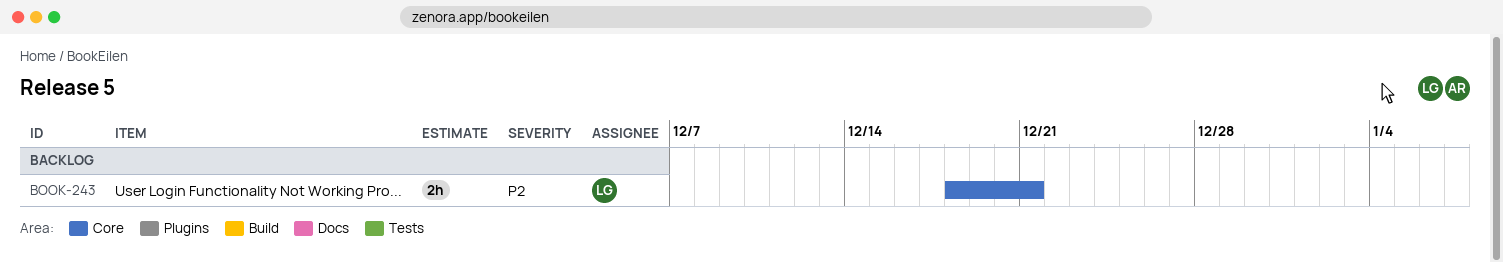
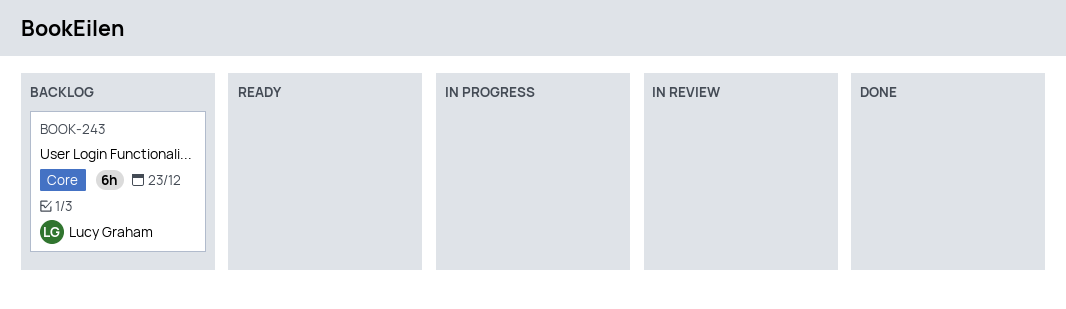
BOOK-243, estimate: 2h -> 6h
BOOK-243, due: Dec 21 -> Dec 23

